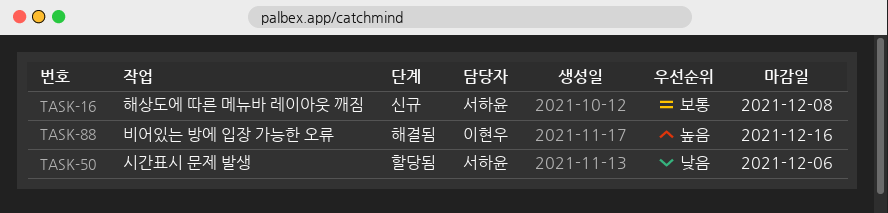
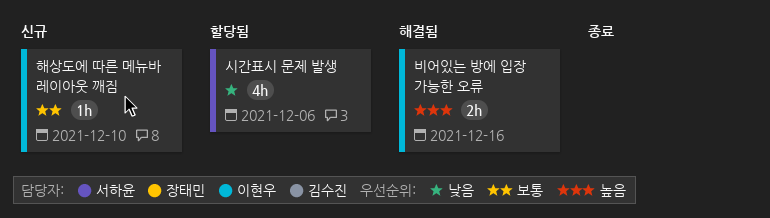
해상도에 따른 메뉴바 레이아웃 깨짐, owner: 서하윤 -> 이현우
해상도에 따른 메뉴바 레이아웃 깨짐, due: Dec 8 -> Dec 10

